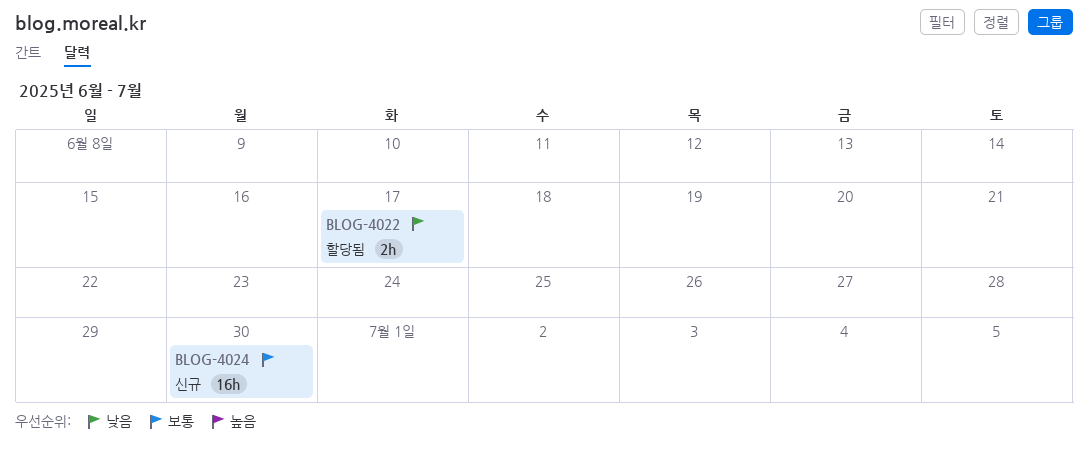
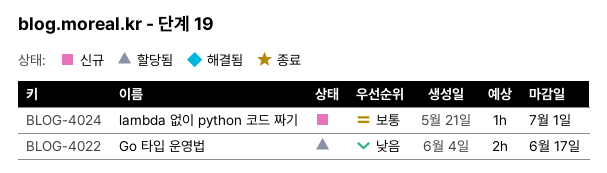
BLOG-4024, estimate: 16h -> 1h
BLOG-4024, due: Jun 30 -> Jul 1

